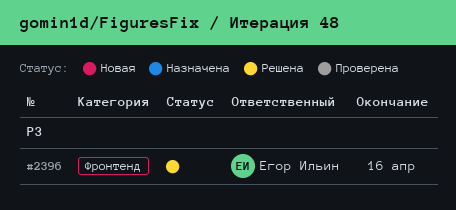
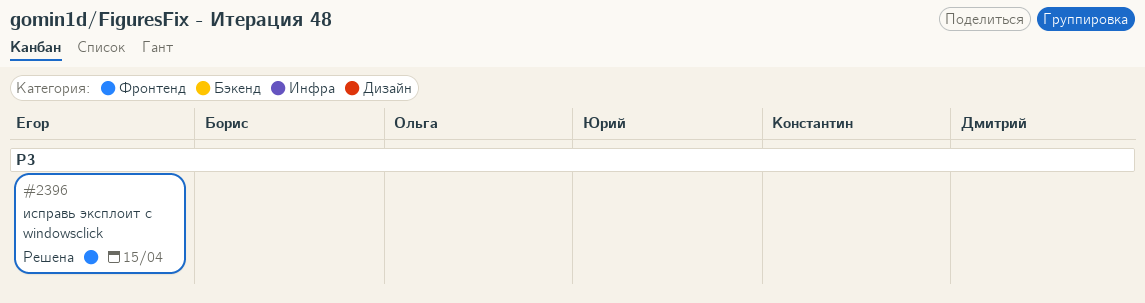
#2396, due: Apr 16 -> Apr 15

